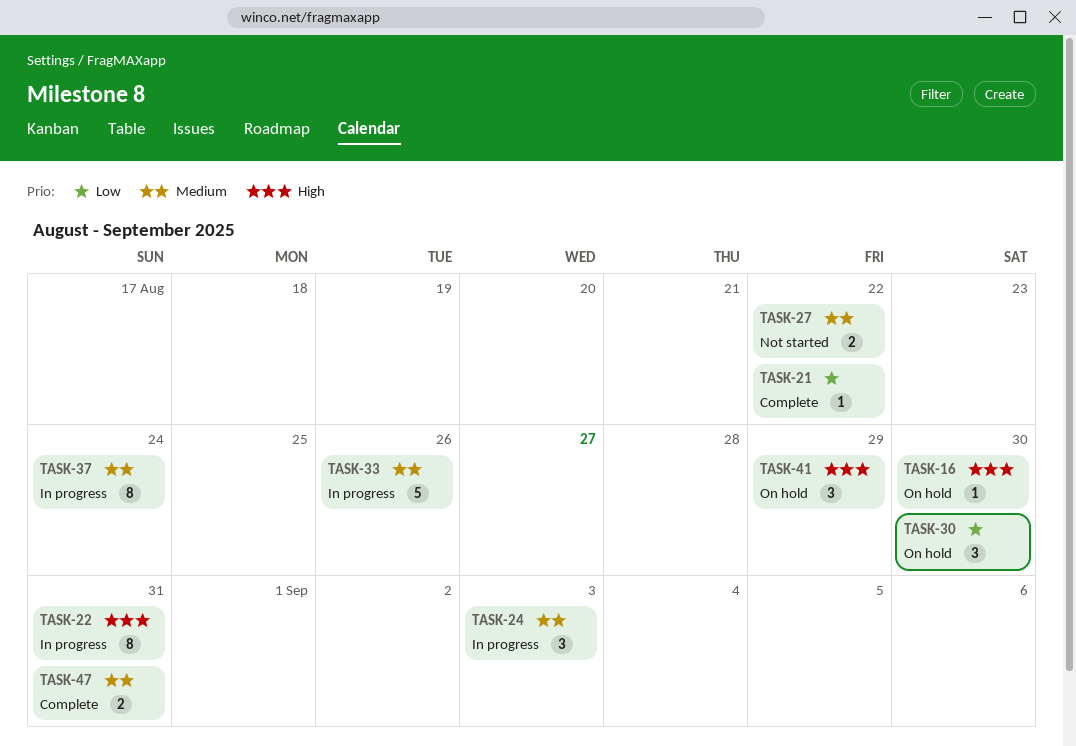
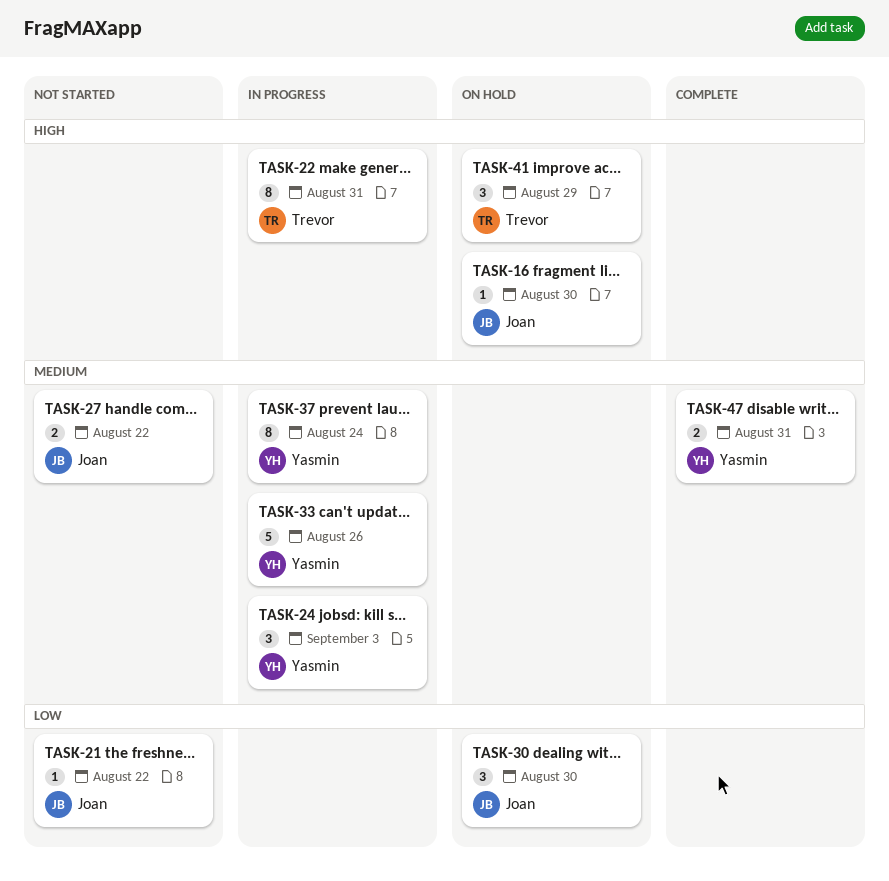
TASK-21, status: Complete -> Not started

